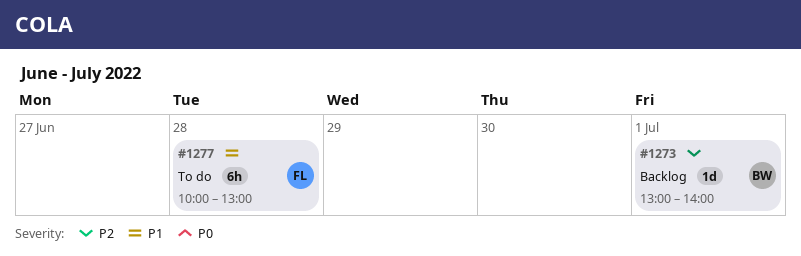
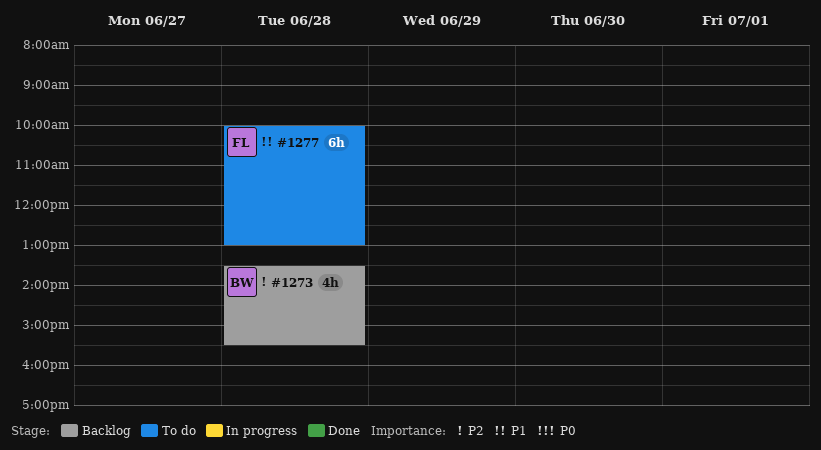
#1273, estimate: 1d -> 4h
#1273, day: Jul 1 -> Jun 28
#1273, begins: 13:00 -> 13:30
#1273, ends: 14:00 -> 15:30

